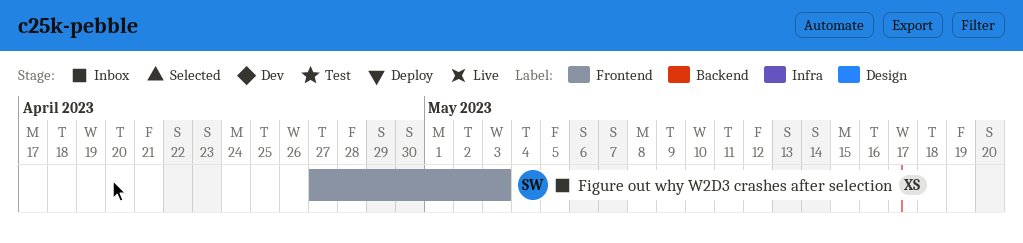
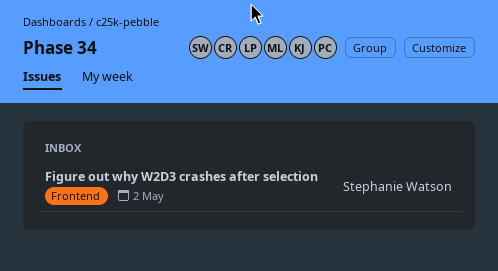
Figure out why W2D3 crashes after selection, due: May 3 -> May 2

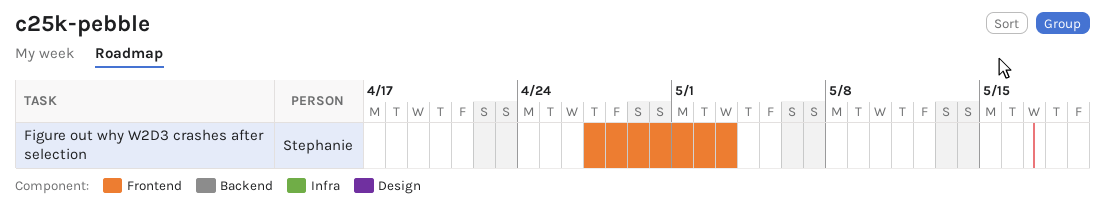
Figure out why W2D3 crashes after selection, due: May 2 -> May 3

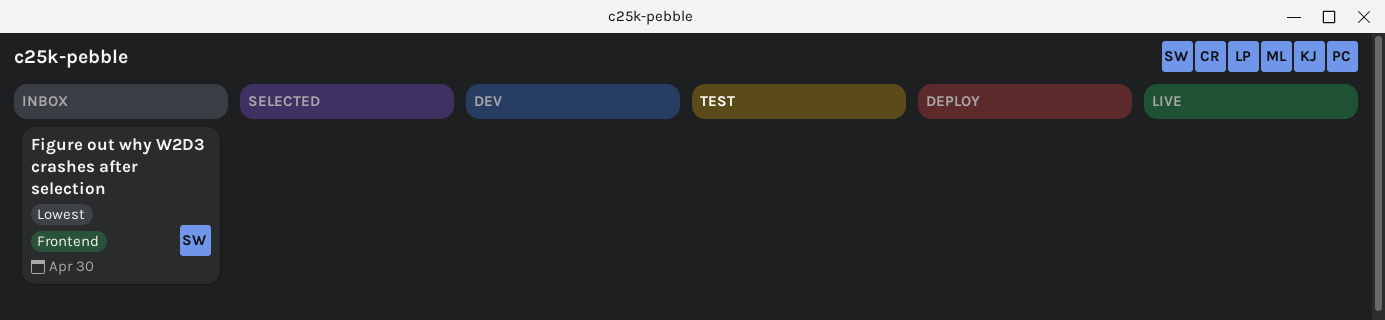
Figure out why W2D3 crashes after selection, due: May 3 -> Apr 30

